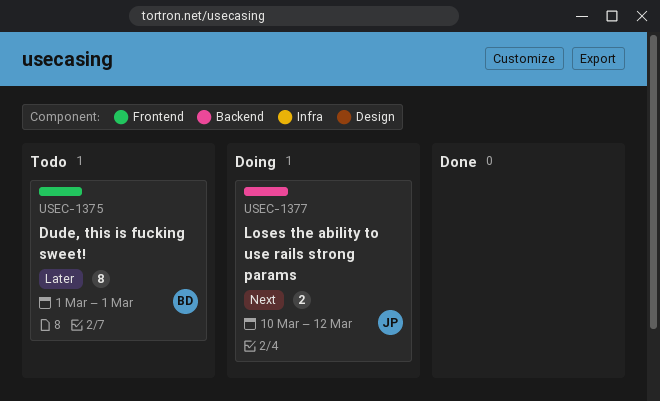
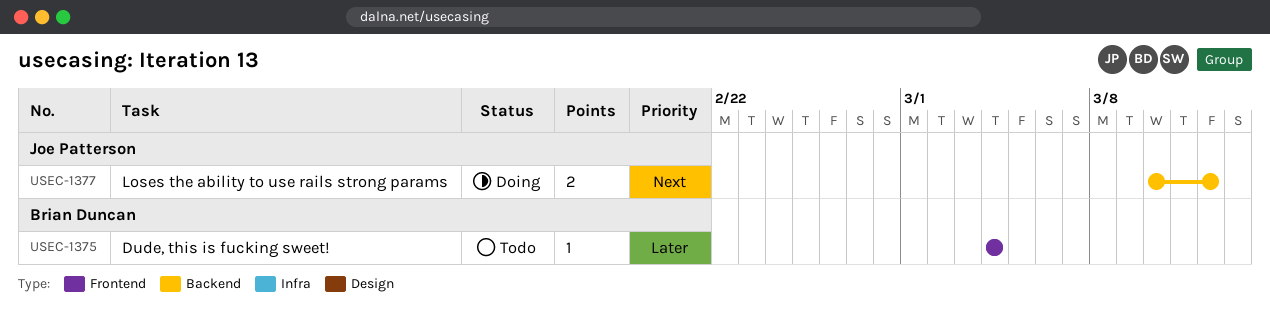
USEC-1375, estimate: 8 -> 1
USEC-1375, start: Mar 1 -> Mar 4
USEC-1375, due: Mar 1 -> Mar 4

